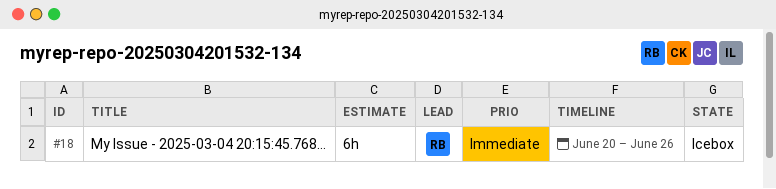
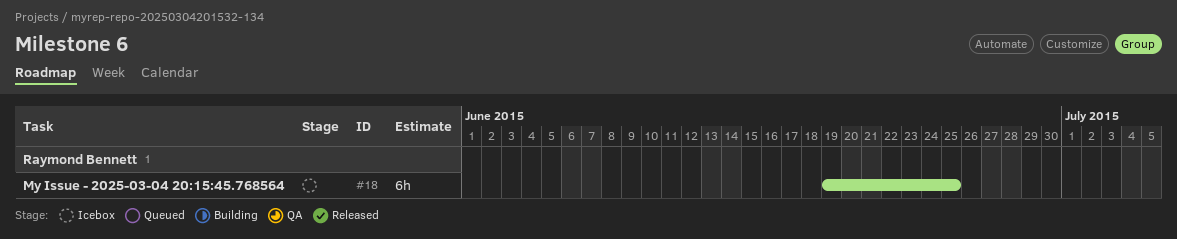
#18, start: Jun 20 -> Jun 19
#18, due: Jun 26 -> Jun 25

